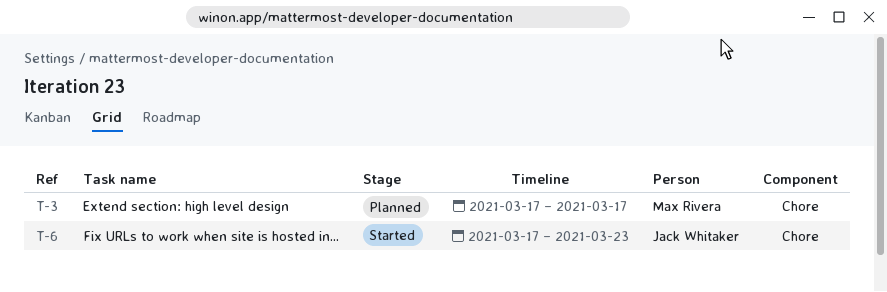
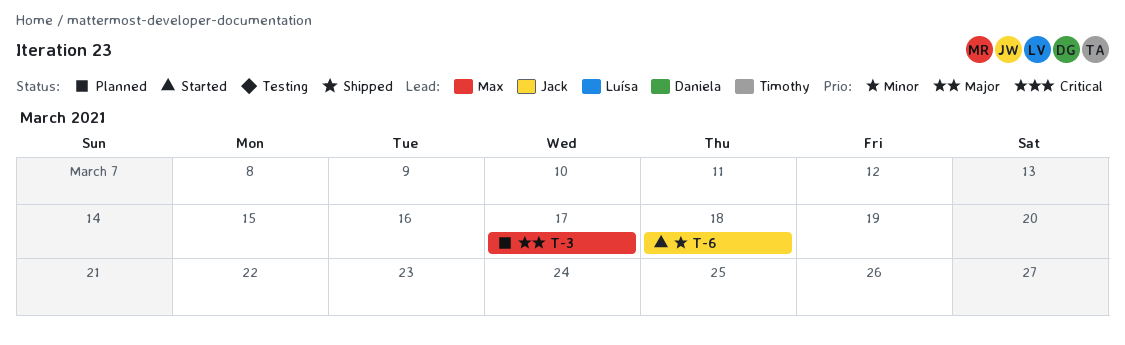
T-6, start: Mar 17 -> Mar 18
T-6, due: Mar 23 -> Mar 18

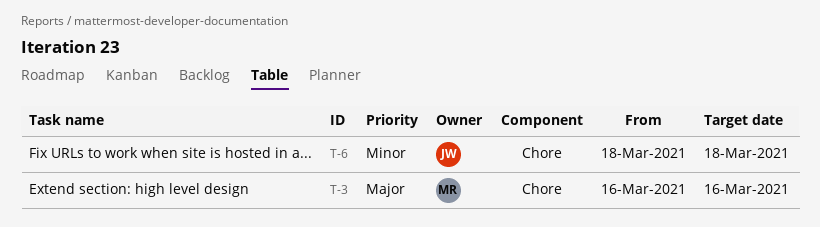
T-3, start: Mar 17 -> Mar 16
T-3, due: Mar 17 -> Mar 16

